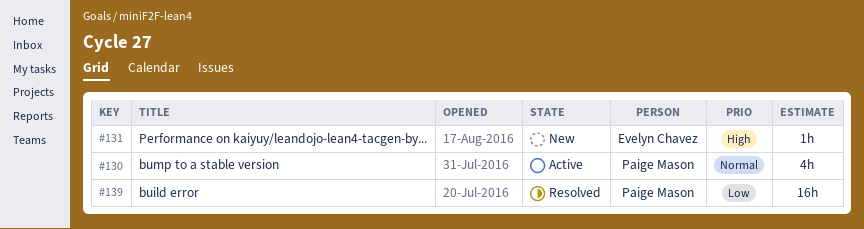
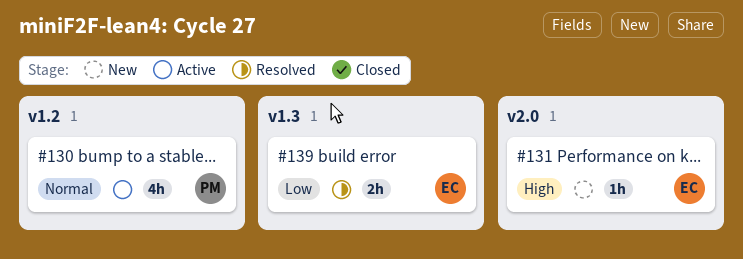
#139, owner: Paige Mason -> Evelyn Chavez
#139, estimate: 16h -> 2h

